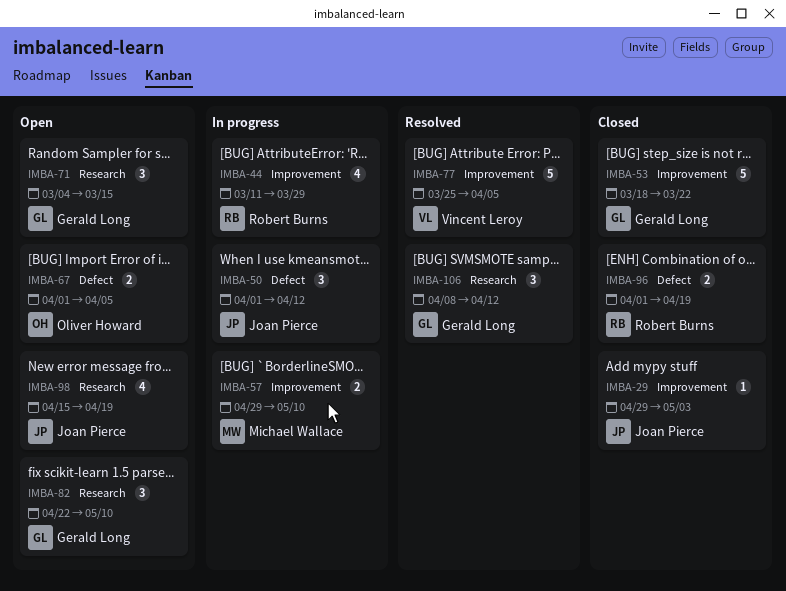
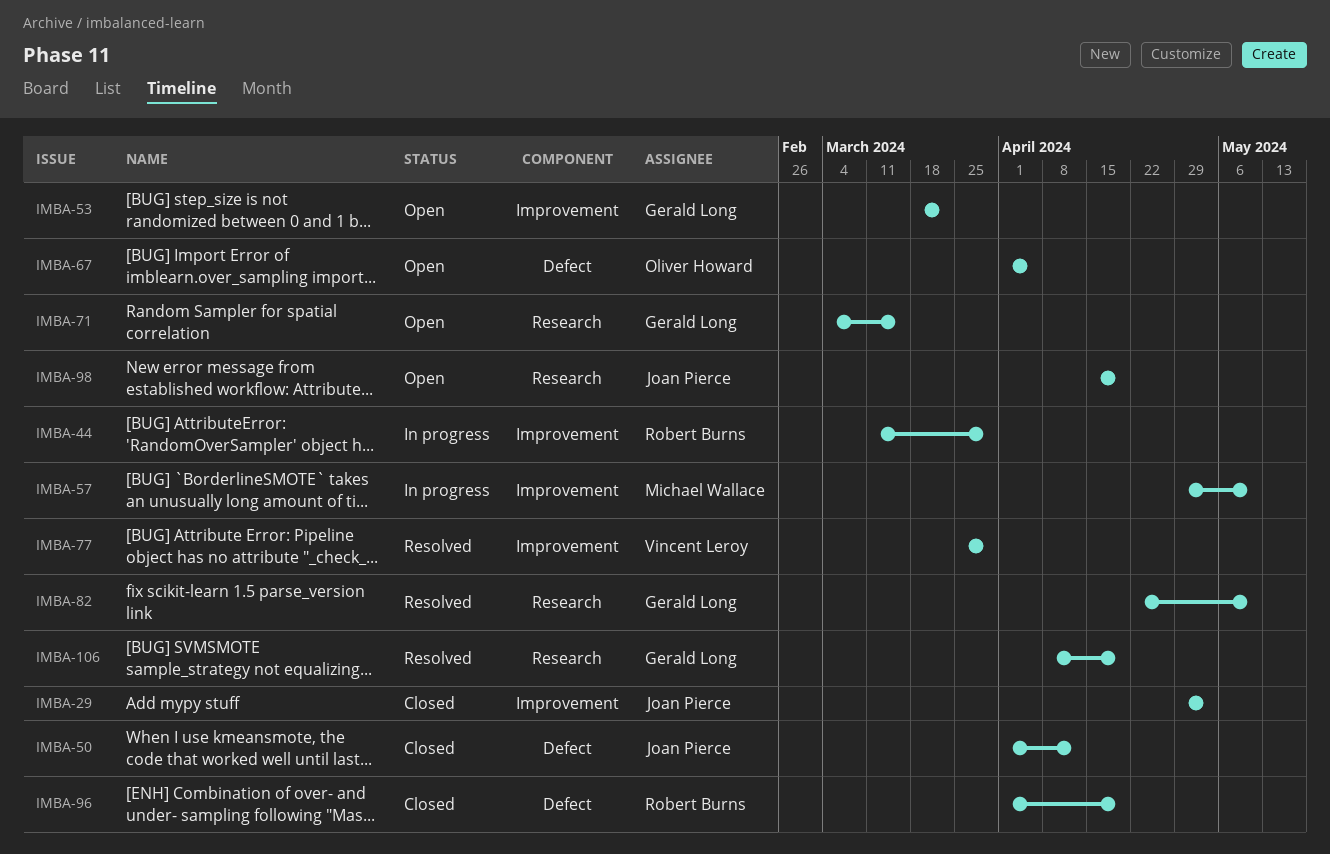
IMBA-50, status: In progress -> Closed
IMBA-53, status: Closed -> Open
IMBA-77, due: Apr 5 -> Mar 29
IMBA-82, status: Open -> Resolved
IMBA-106, due: Apr 12 -> Apr 19

